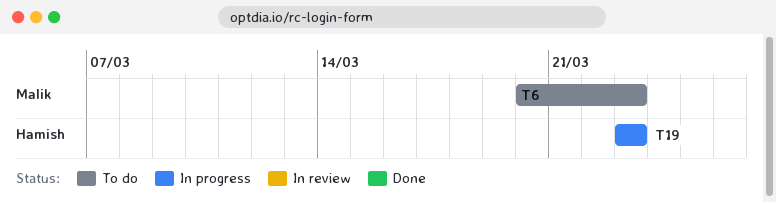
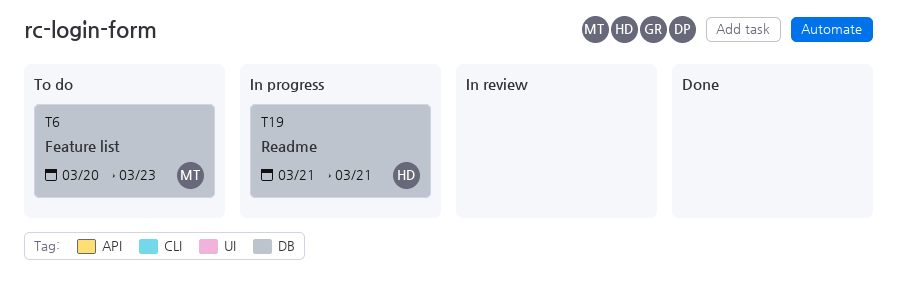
T19, start: Mar 23 -> Mar 21
T19, due: Mar 23 -> Mar 21

